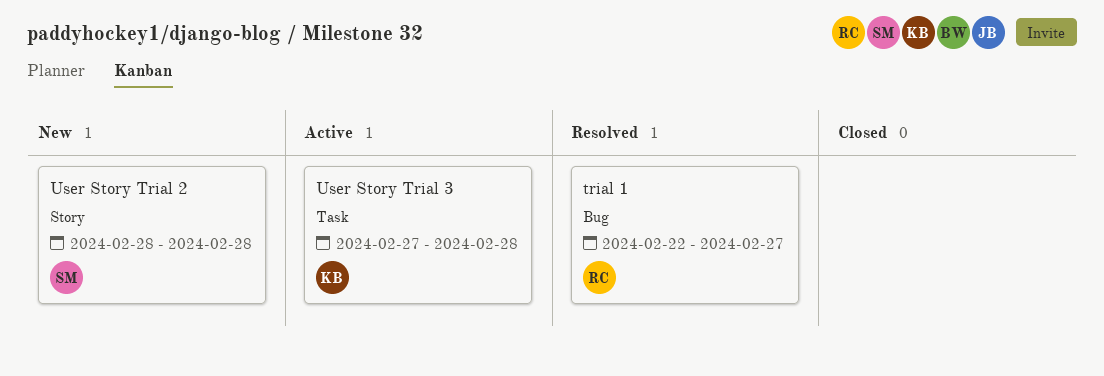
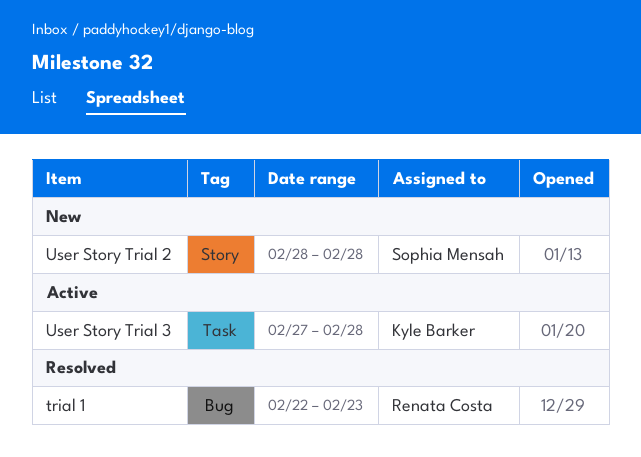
trial 1, due: Feb 27 -> Feb 23

